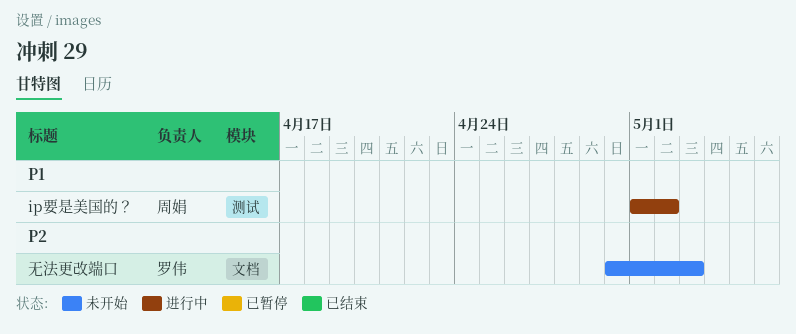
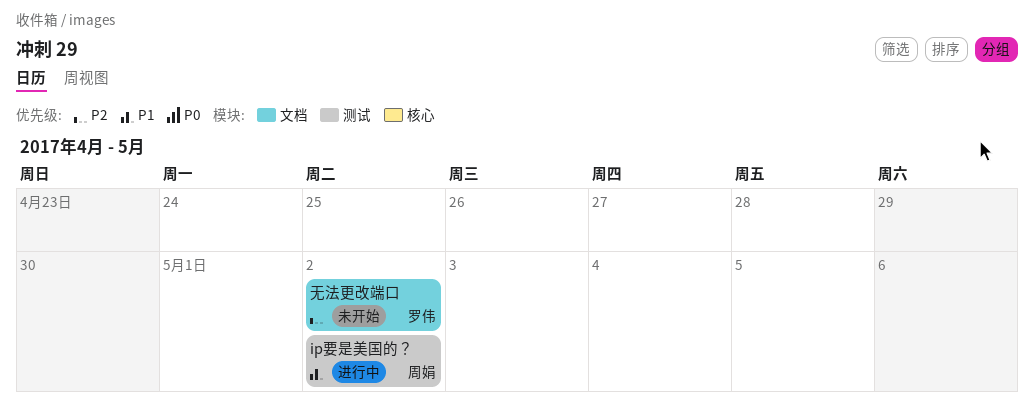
无法更改端口, due: May 3 -> May 2

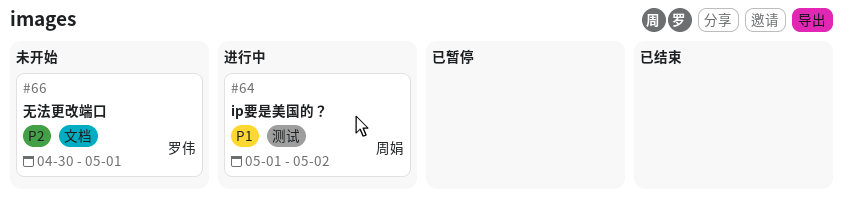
无法更改端口, due: May 2 -> May 1

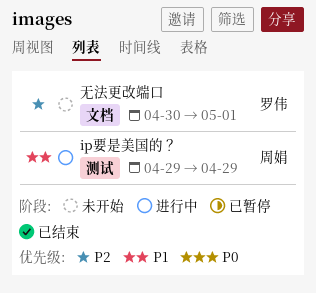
ip要是美国的？, start: May 1 -> Apr 29
ip要是美国的？, due: May 2 -> Apr 29

